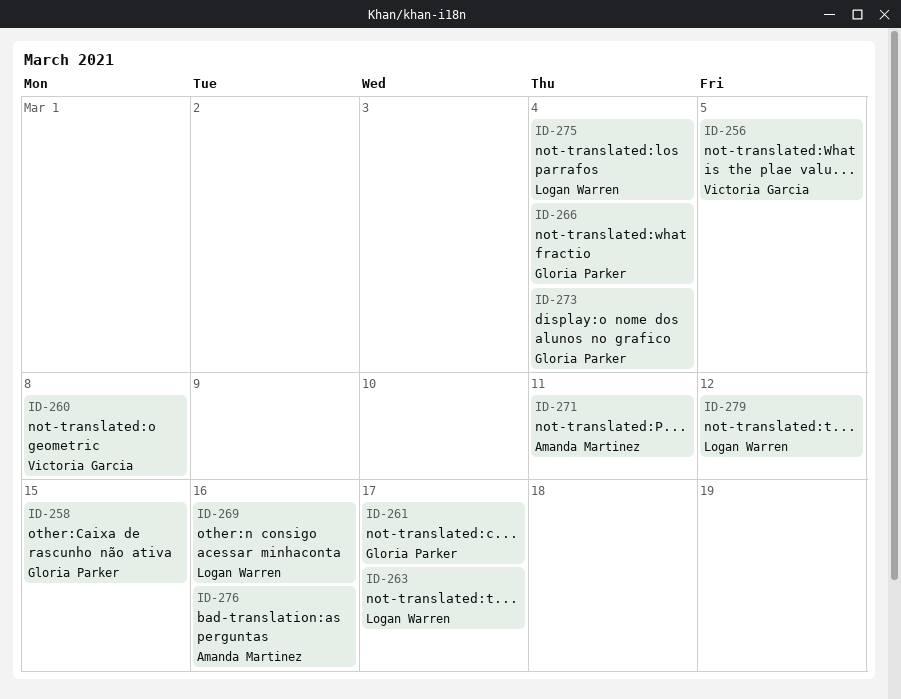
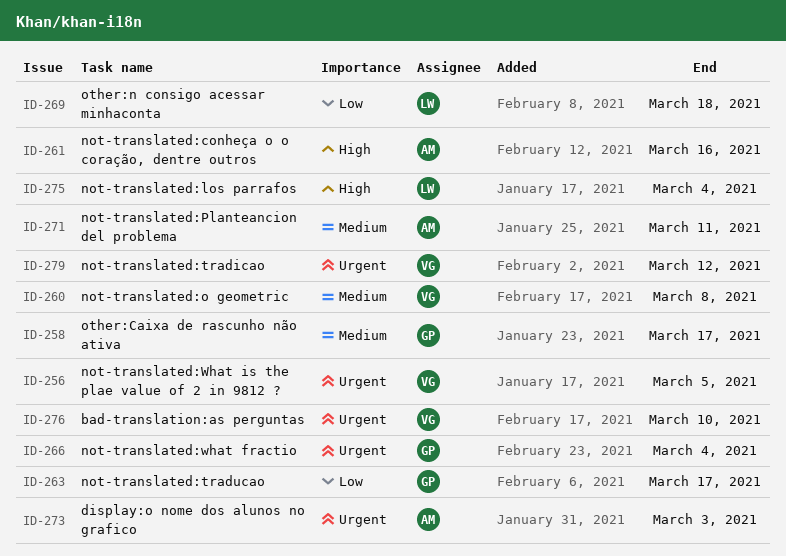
ID-258, due: Mar 15 -> Mar 17
ID-261, owner: Gloria Parker -> Amanda Martinez
ID-261, due: Mar 17 -> Mar 16
ID-263, owner: Logan Warren -> Gloria Parker
ID-269, due: Mar 16 -> Mar 18
ID-273, owner: Gloria Parker -> Amanda Martinez
ID-273, due: Mar 4 -> Mar 3
ID-276, owner: Amanda Martinez -> Victoria Garcia
ID-276, due: Mar 16 -> Mar 10
ID-279, owner: Logan Warren -> Victoria Garcia

